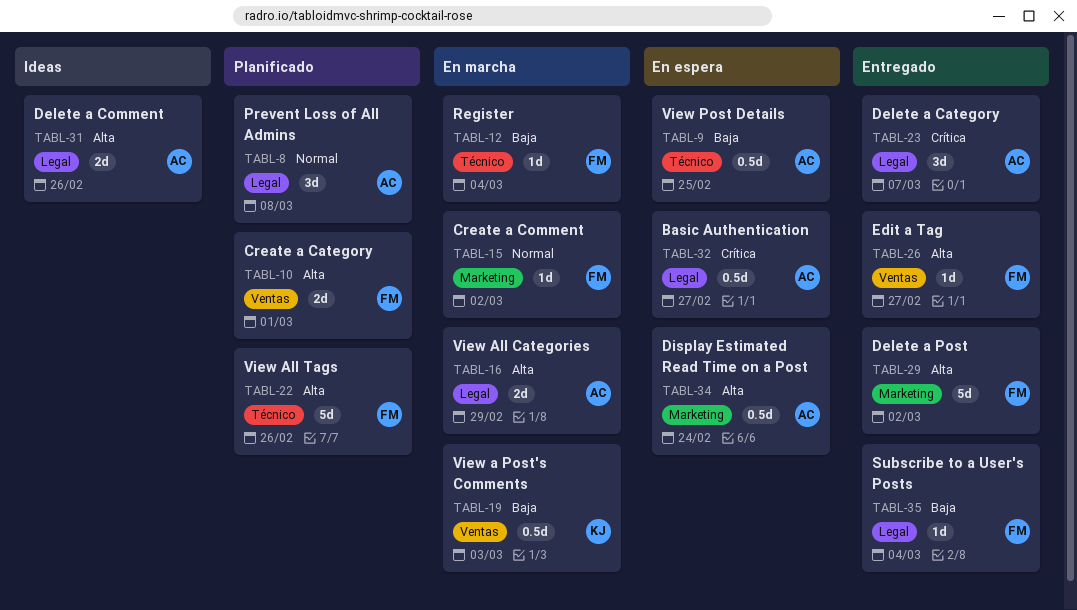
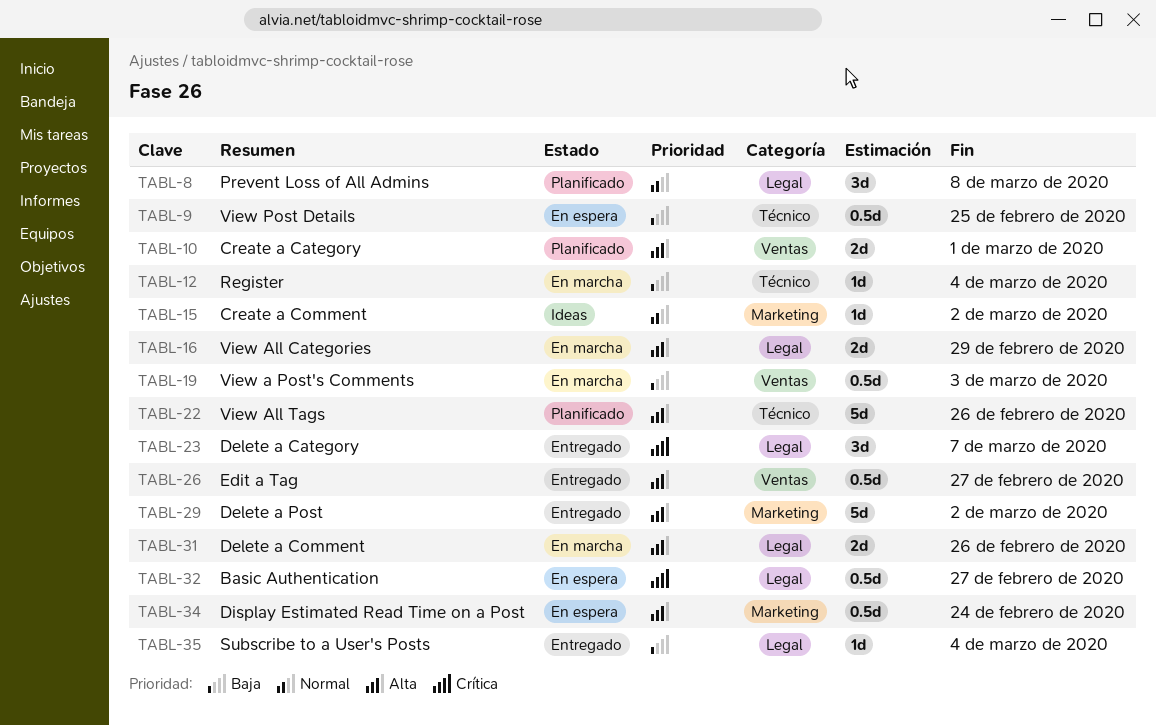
TABL-15, status: En marcha -> Ideas
TABL-26, estimate: 1d -> 0.5d
TABL-31, status: Ideas -> En marcha

